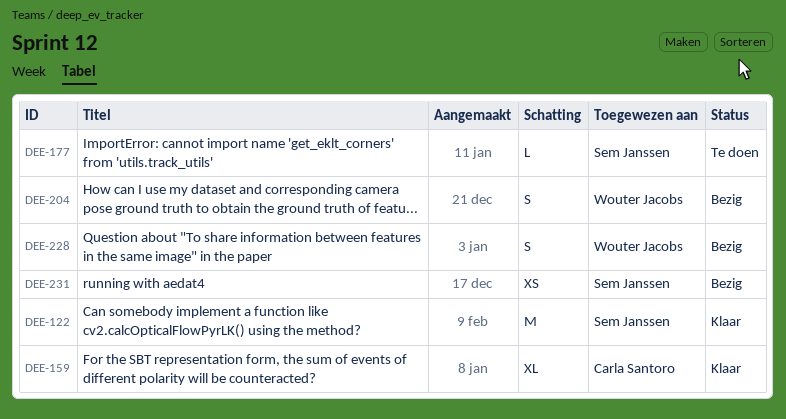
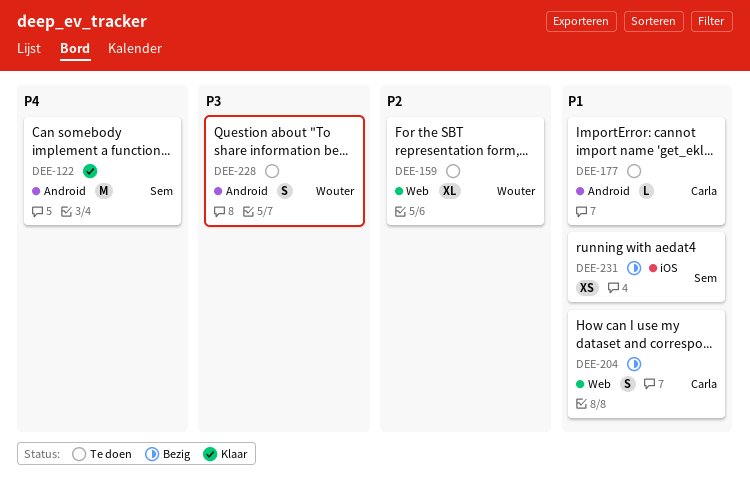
DEE-159, status: Klaar -> Te doen
DEE-159, owner: Carla Santoro -> Wouter Jacobs
DEE-177, owner: Sem Janssen -> Carla Santoro
DEE-204, owner: Wouter Jacobs -> Carla Santoro
DEE-228, status: Bezig -> Te doen

